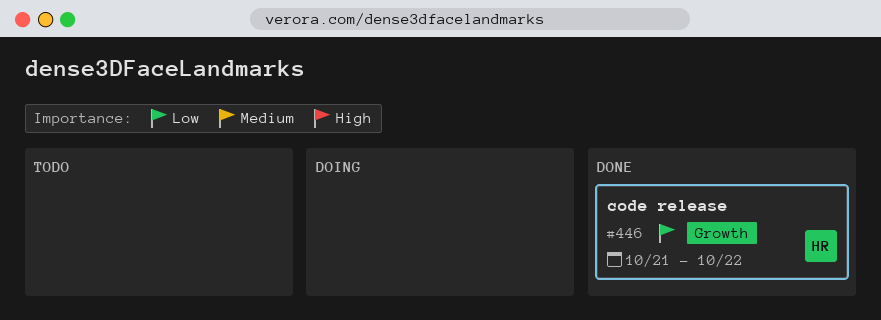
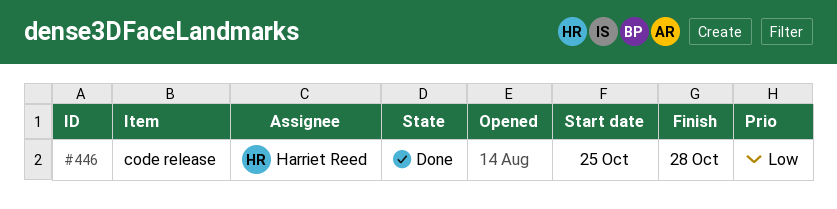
#446, start: Oct 21 -> Oct 25
#446, due: Oct 22 -> Oct 28

